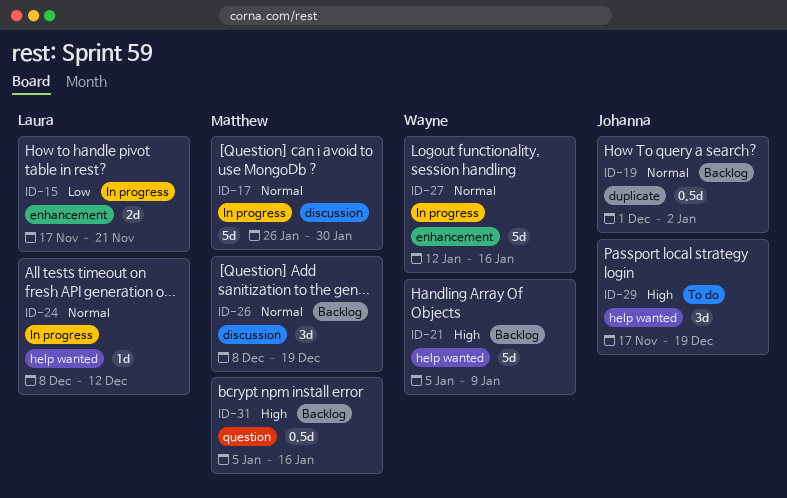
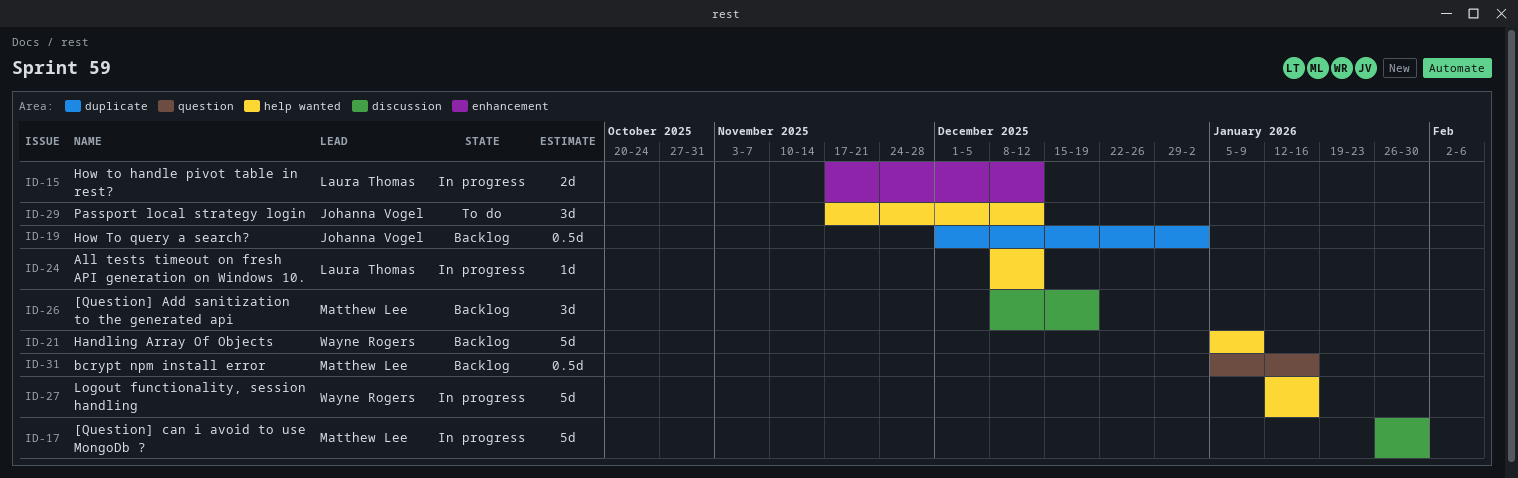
ID-15, due: Nov 21 -> Dec 12
ID-27, label: enhancement -> help wanted
ID-29, due: Dec 19 -> Dec 12

